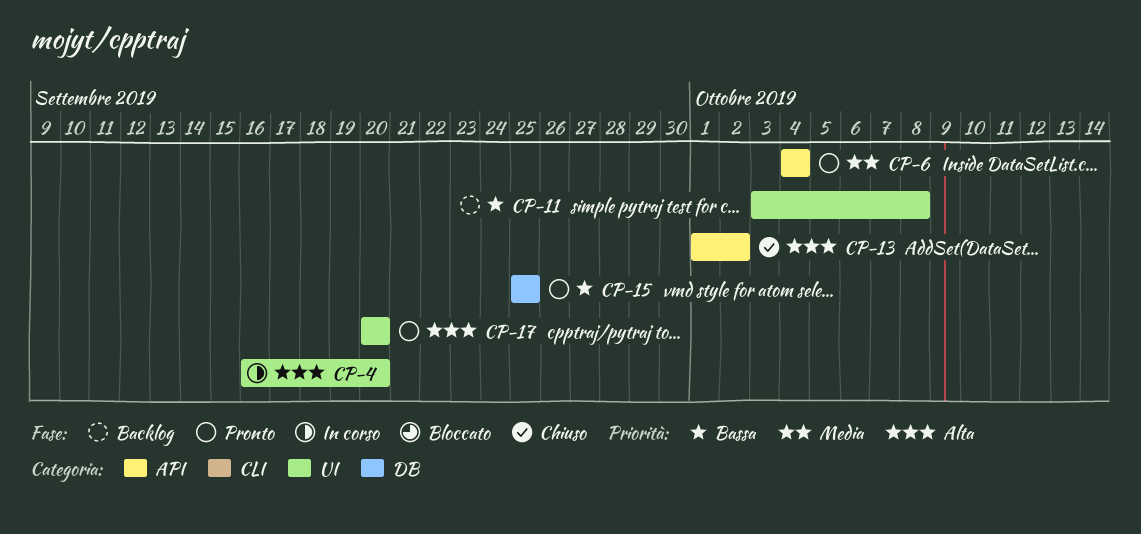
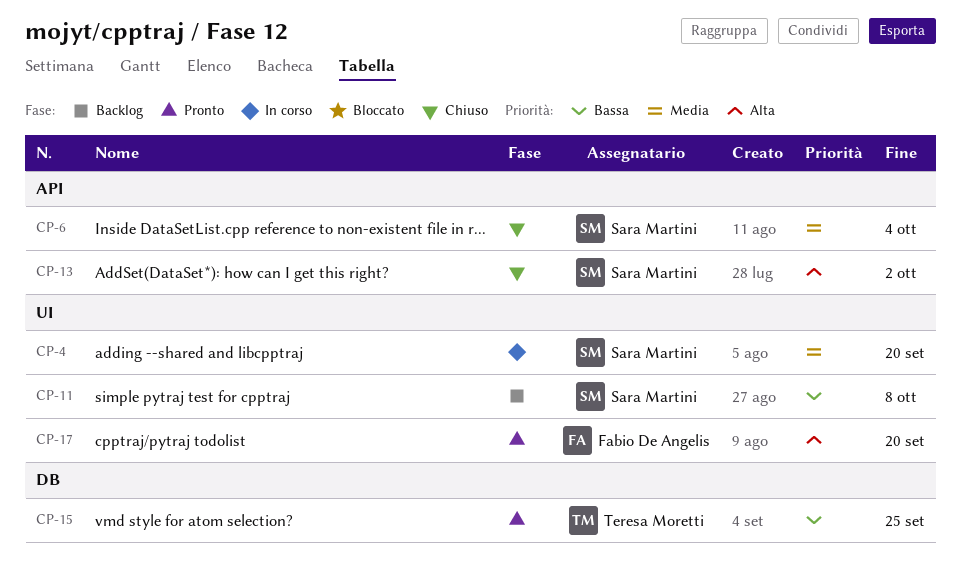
CP-4, priority: Alta -> Media
CP-6, status: Pronto -> Chiuso

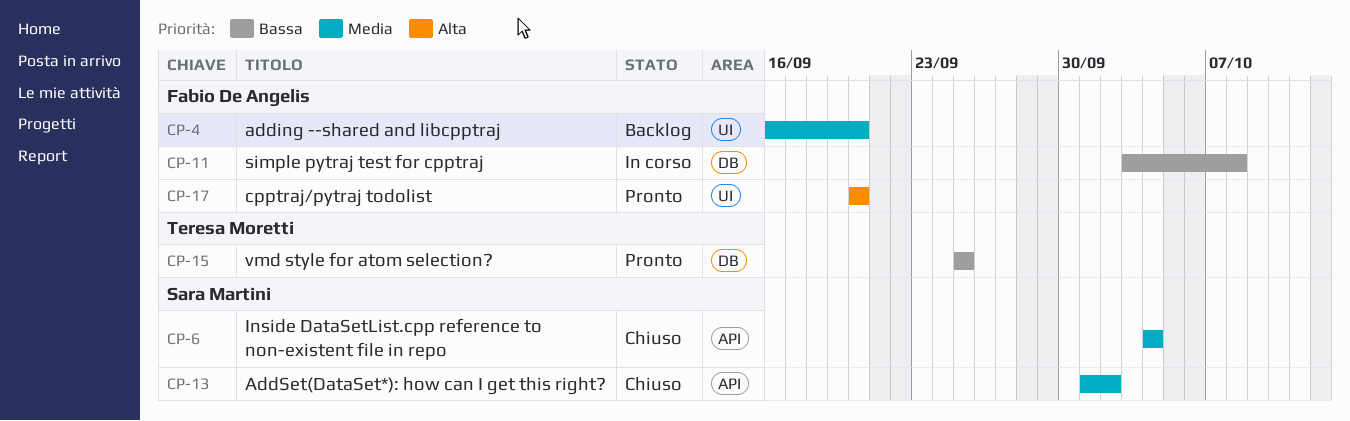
CP-4, status: In corso -> Backlog
CP-4, owner: Sara Martini -> Fabio De Angelis
CP-11, status: Backlog -> In corso
CP-11, owner: Sara Martini -> Fabio De Angelis
CP-11, label: UI -> DB
CP-13, priority: Alta -> Media

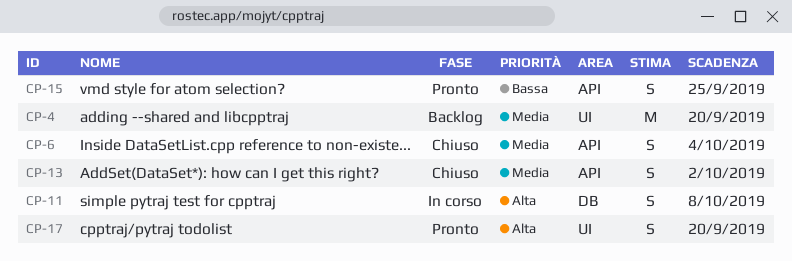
CP-11, priority: Bassa -> Alta
CP-15, label: DB -> API

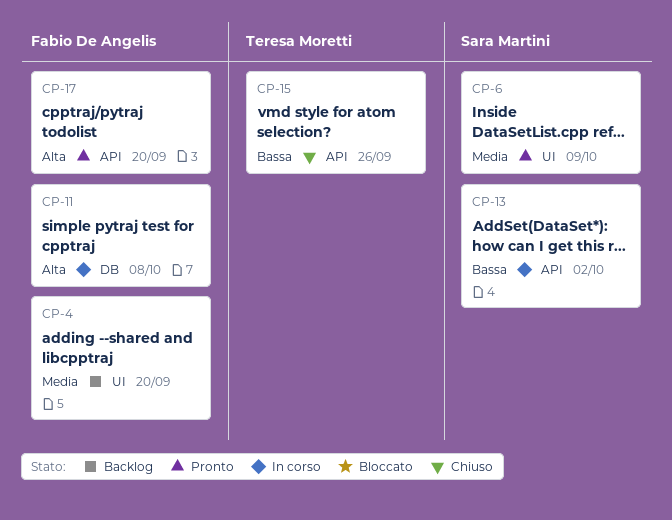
CP-6, status: Chiuso -> Pronto
CP-6, label: API -> UI
CP-6, due: Oct 4 -> Oct 9
CP-13, status: Chiuso -> In corso
CP-13, priority: Media -> Bassa
CP-15, status: Pronto -> Chiuso
CP-15, due: Sep 25 -> Sep 26
CP-17, label: UI -> API

